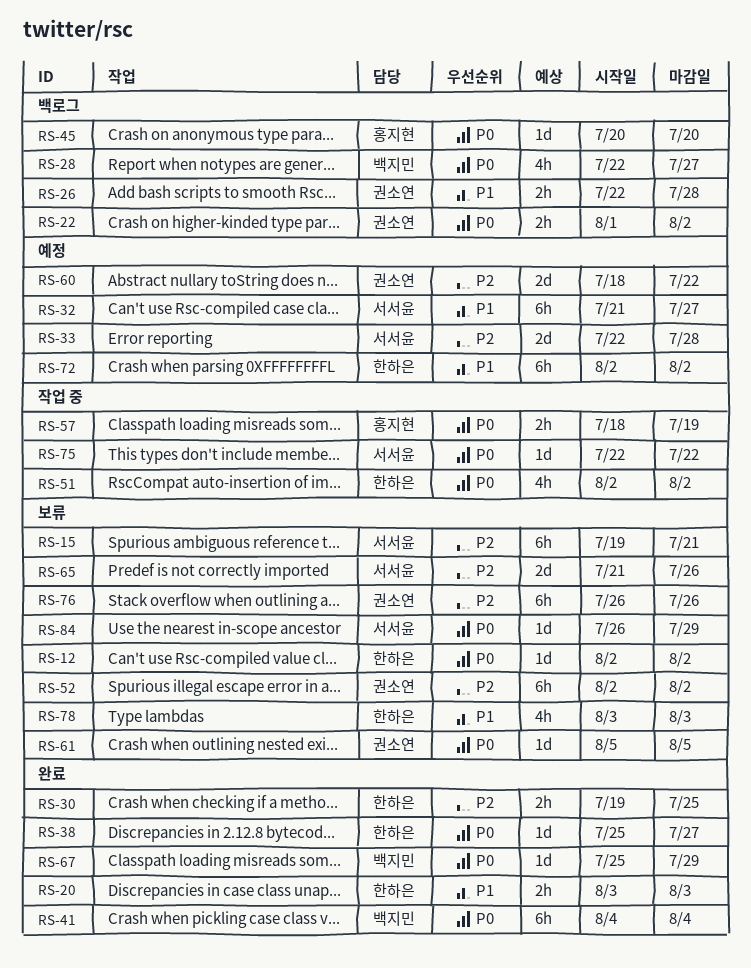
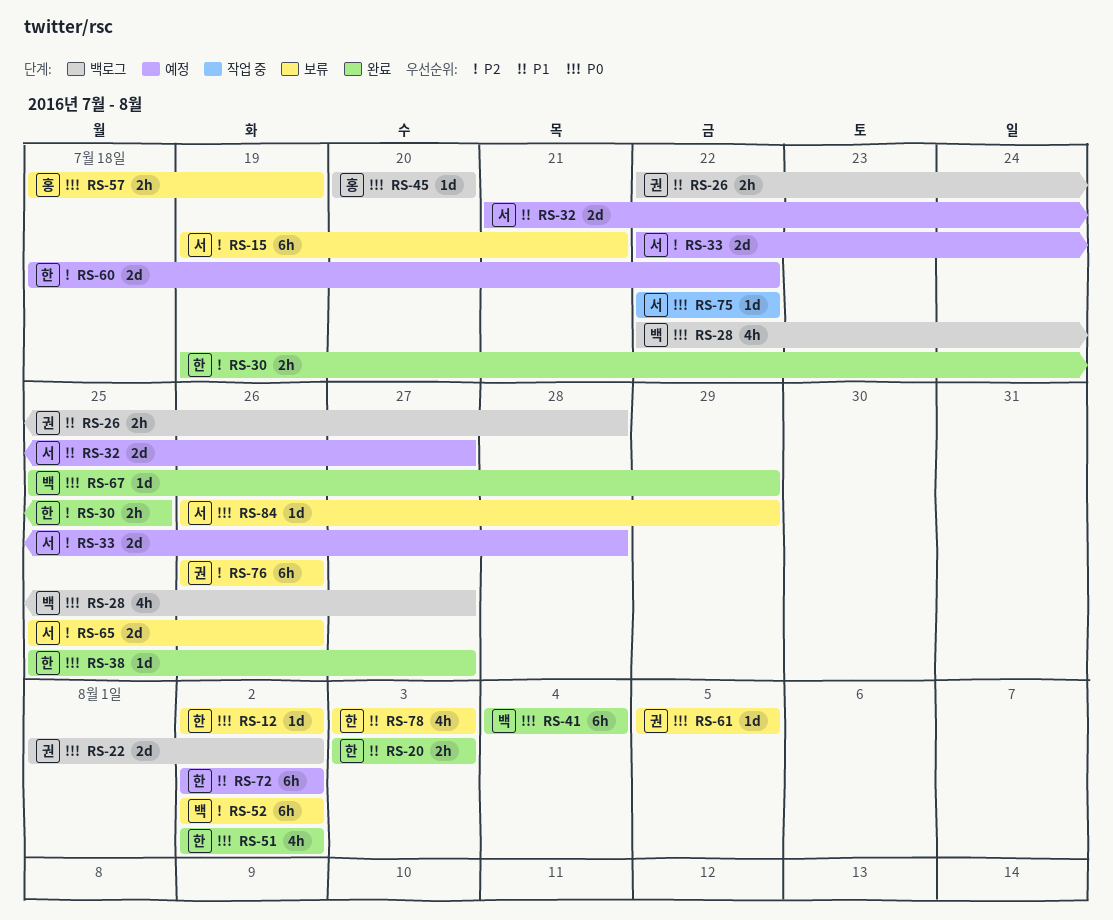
RS-22, estimate: 2h -> 2d
RS-32, estimate: 6h -> 2d
RS-51, status: 작업 중 -> 완료
RS-52, owner: 권소연 -> 백지민
RS-57, status: 작업 중 -> 보류
RS-60, owner: 권소연 -> 한하은
RS-65, start: Jul 21 -> Jul 25

